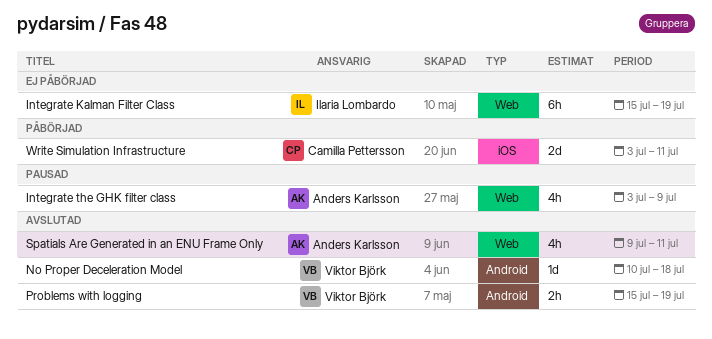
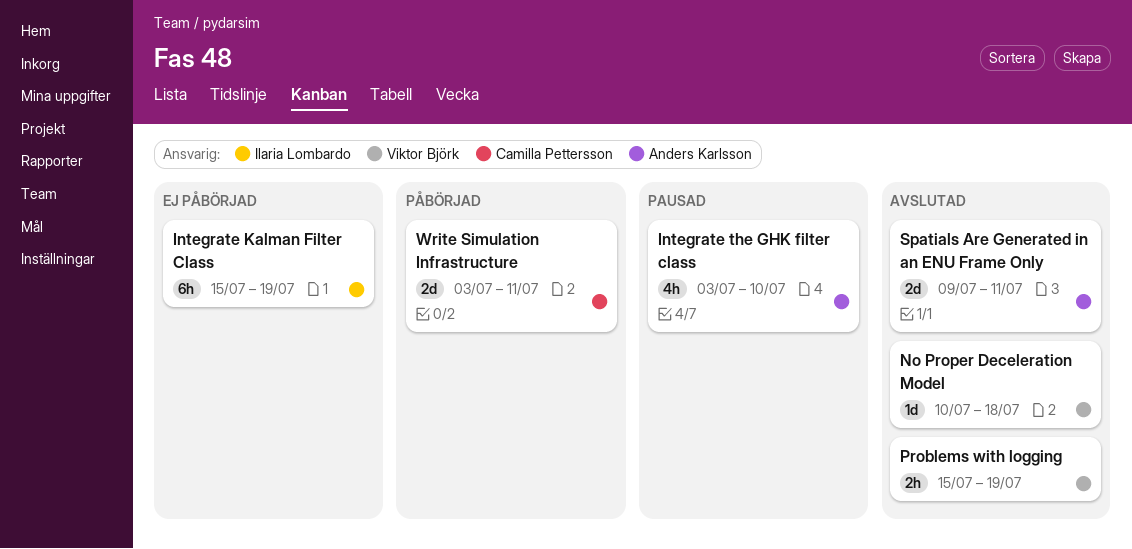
Integrate the GHK filter class, due: Jul 9 -> Jul 10
Spatials Are Generated in an ENU Frame Only, estimate: 4h -> 2d

